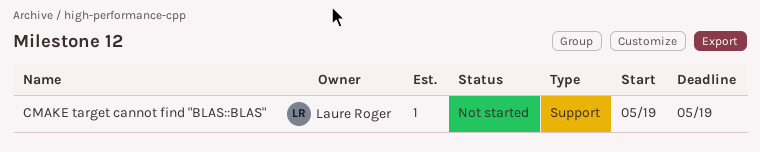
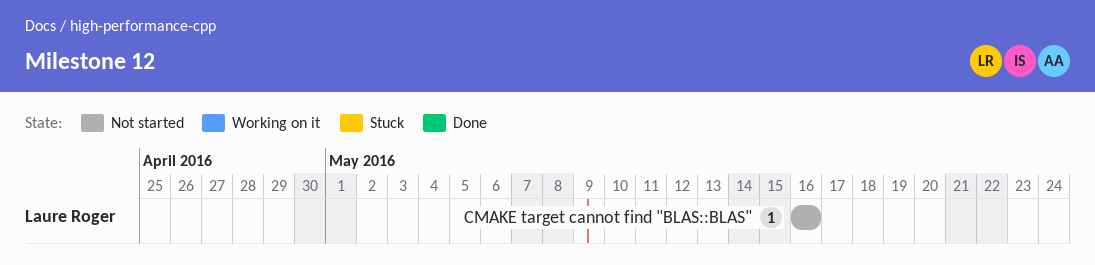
CMAKE target cannot find "BLAS::BLAS", start: May 19 -> May 16
CMAKE target cannot find "BLAS::BLAS", due: May 19 -> May 16

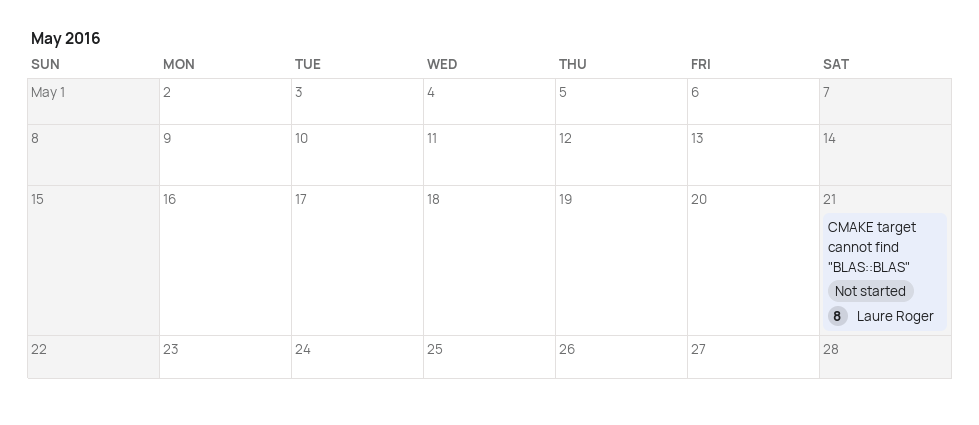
CMAKE target cannot find "BLAS::BLAS", estimate: 1 -> 8
CMAKE target cannot find "BLAS::BLAS", due: May 16 -> May 21

